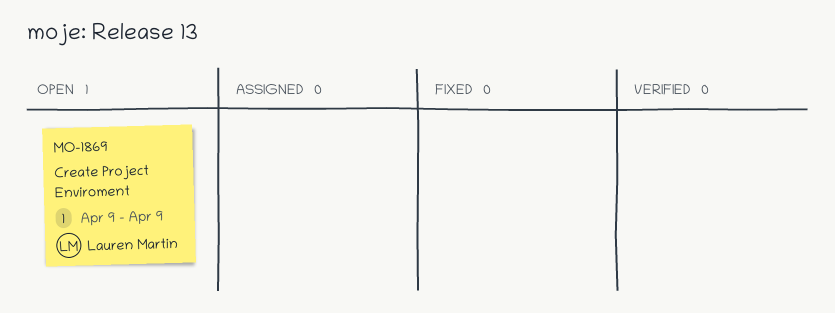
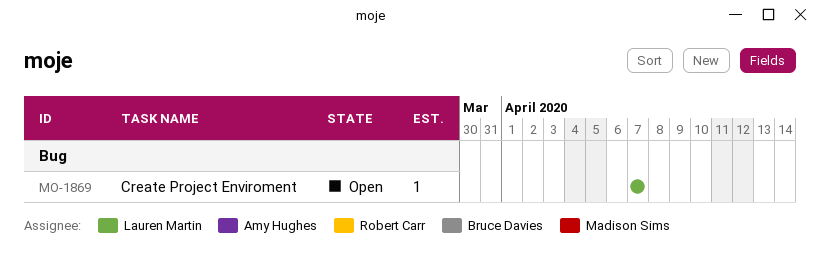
MO-1869, start: Apr 9 -> Apr 7
MO-1869, due: Apr 9 -> Apr 7

